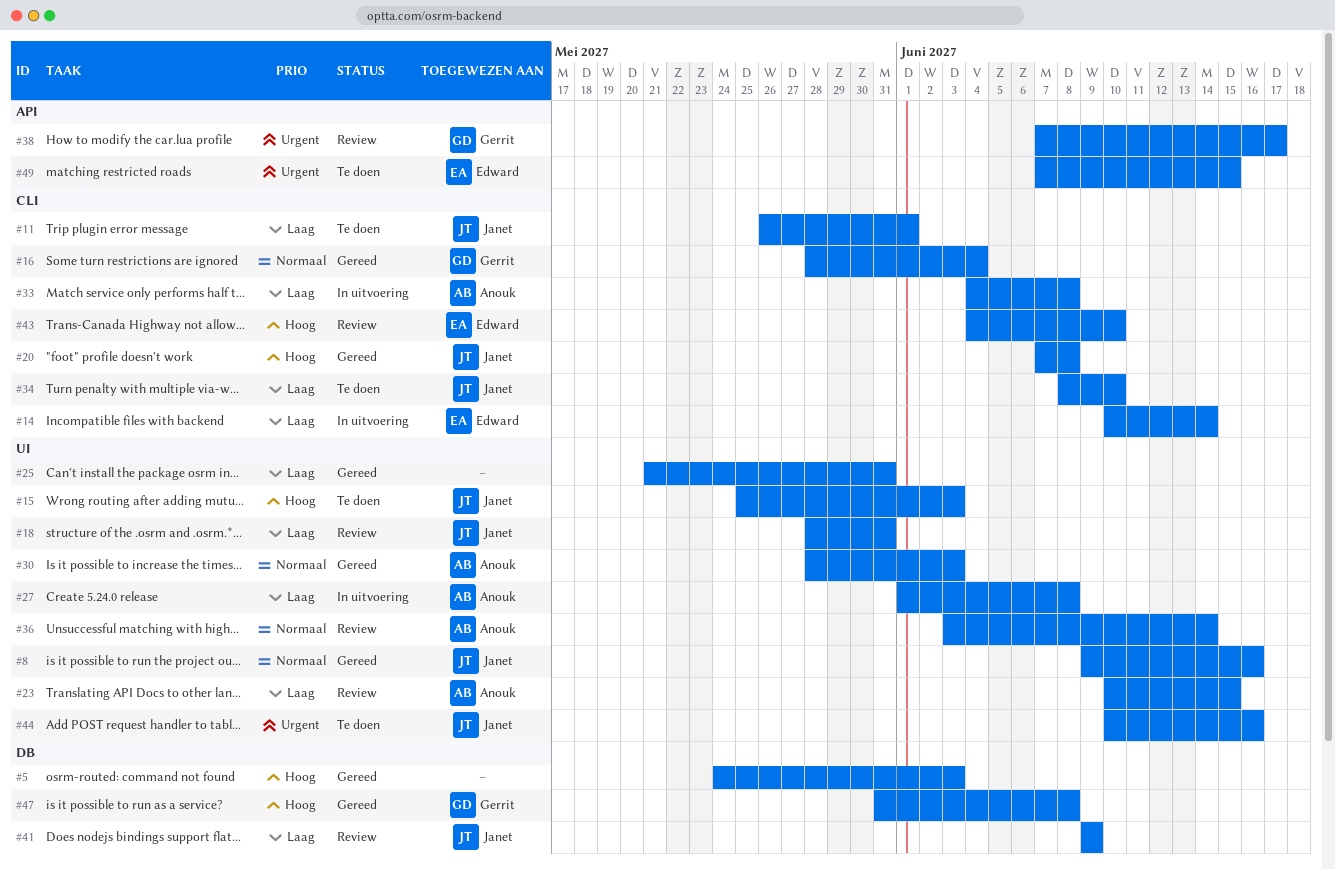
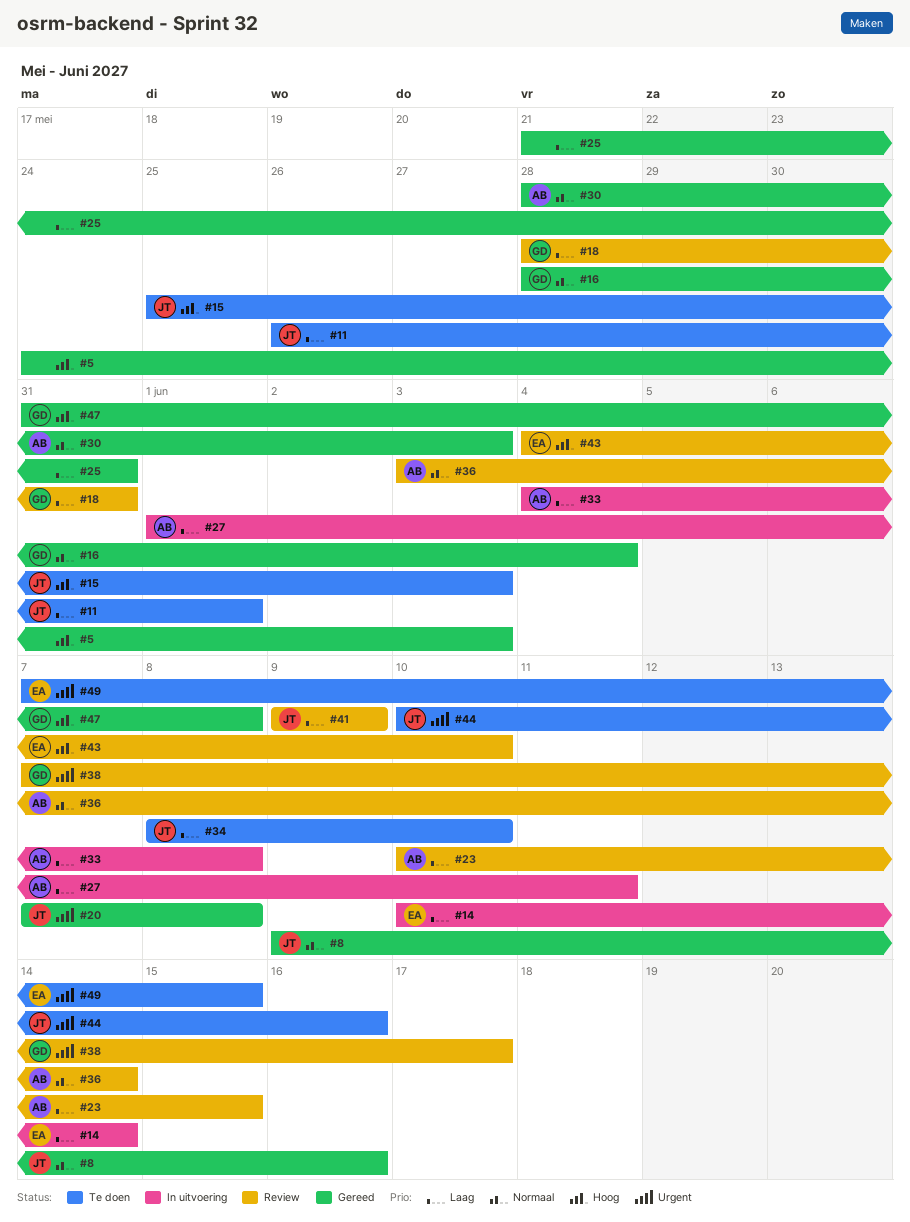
#18, owner: Janet -> Gerrit
#20, priority: Hoog -> Urgent
#27, due: Jun 8 -> Jun 11

